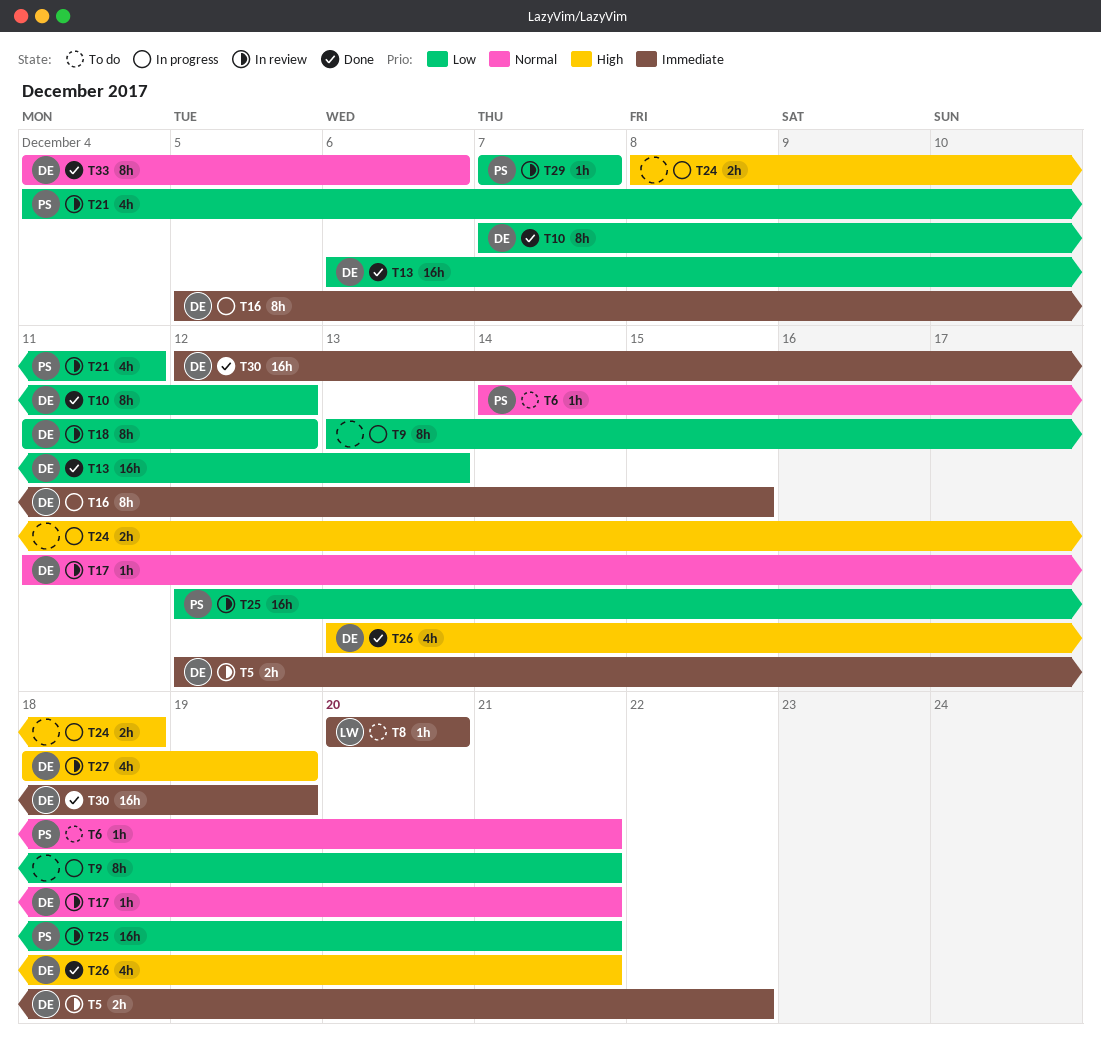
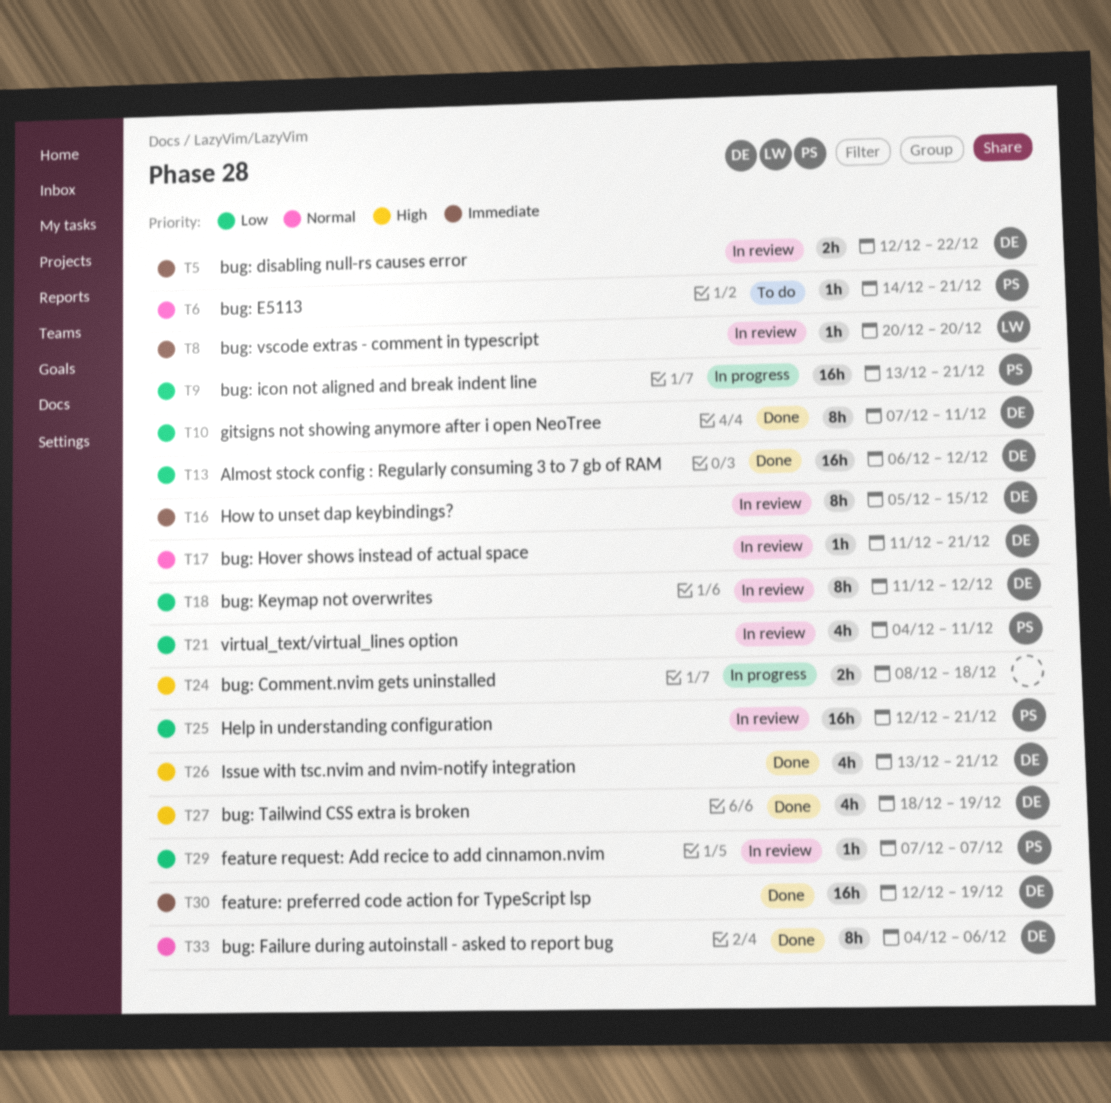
T8, status: To do -> In review
T9, owner: none -> PS
T9, estimate: 8h -> 16h
T10, due: Dec 12 -> Dec 11
T13, due: Dec 13 -> Dec 12
T16, status: In progress -> In review
T27, status: In review -> Done

